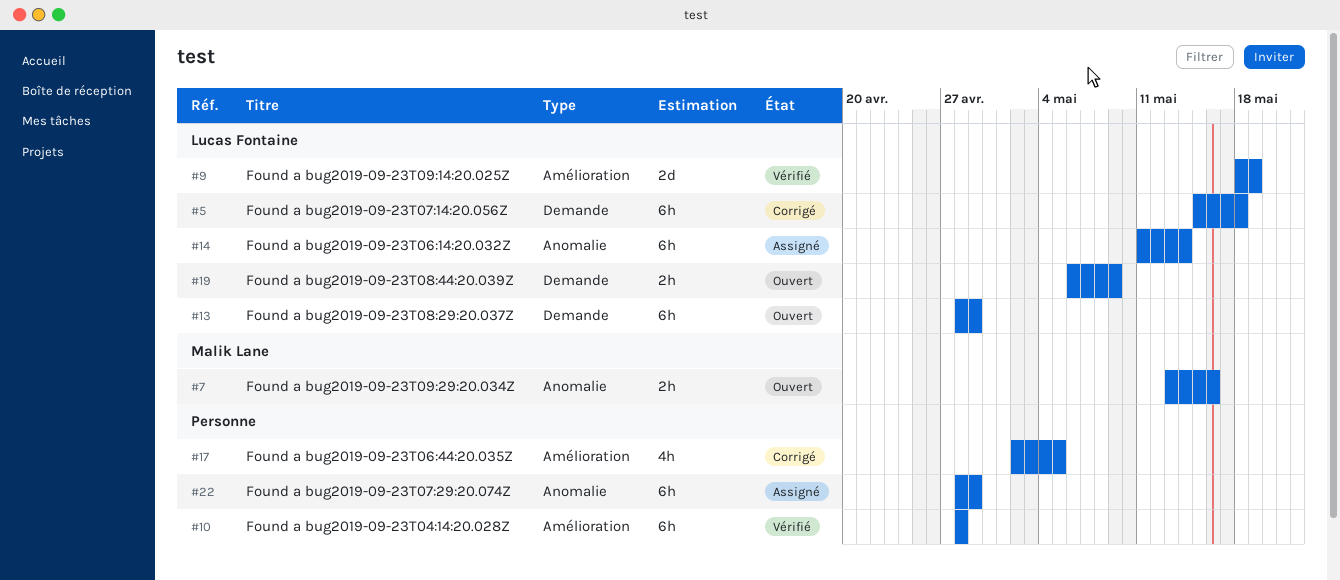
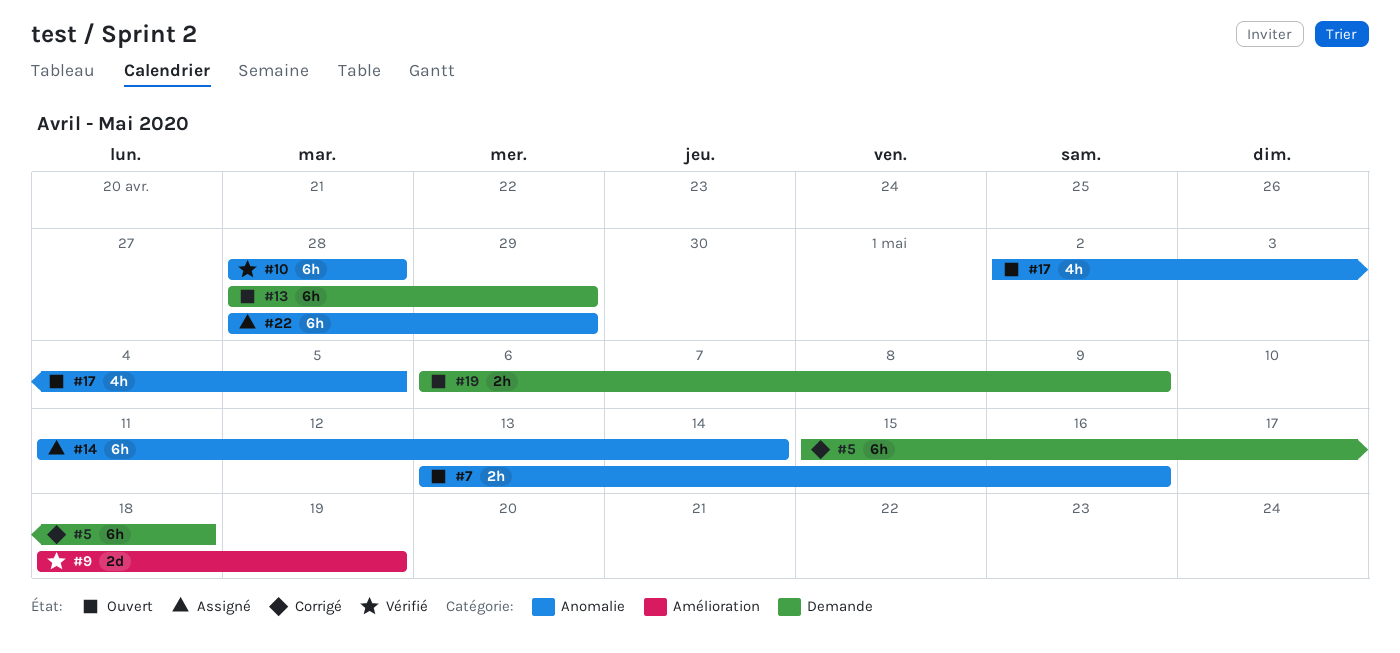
#10, label: Amélioration -> Anomalie
#17, status: Corrigé -> Ouvert
#17, label: Amélioration -> Anomalie

